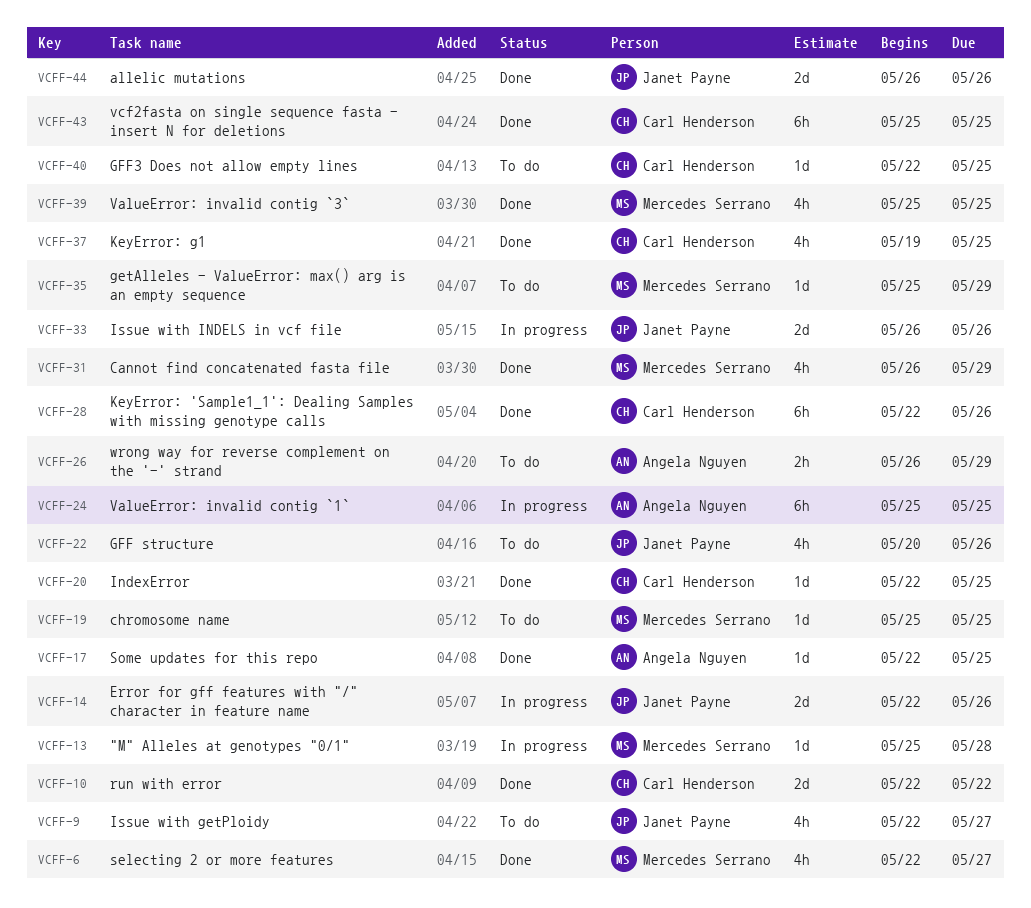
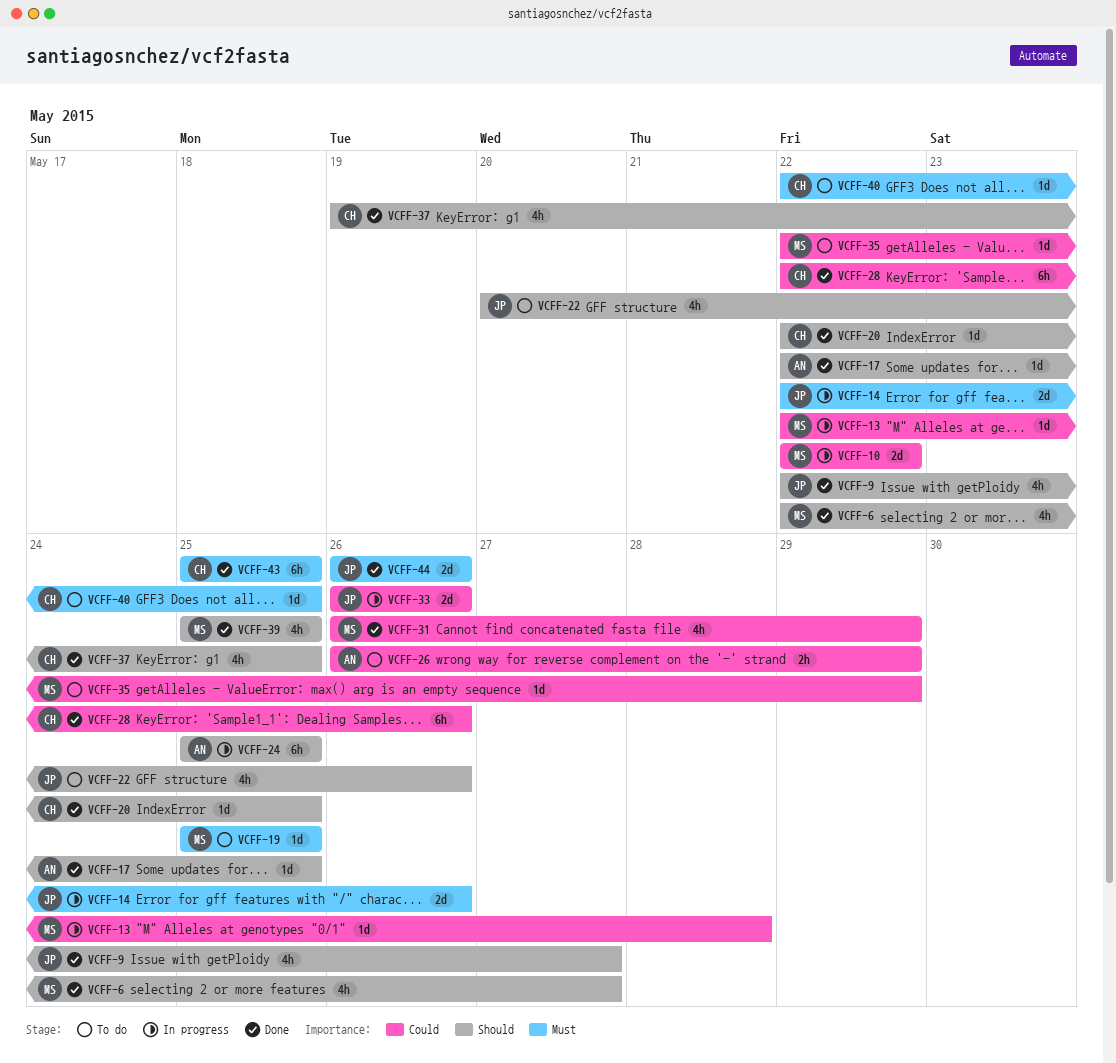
VCFF-9, status: To do -> Done
VCFF-10, status: Done -> In progress
VCFF-10, owner: Carl Henderson -> Mercedes Serrano
VCFF-13, start: May 25 -> May 22
VCFF-35, start: May 25 -> May 22

